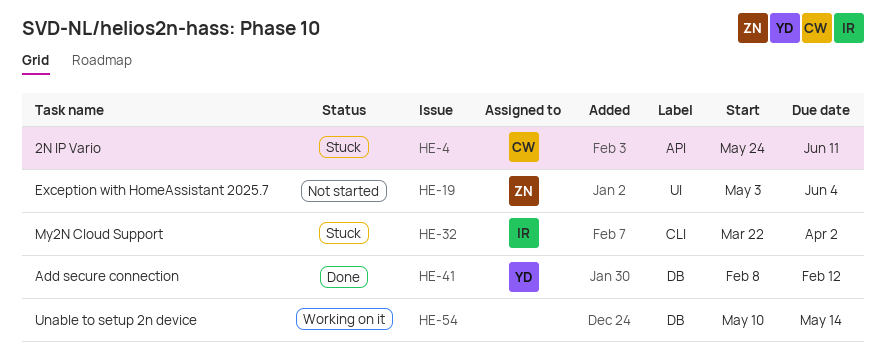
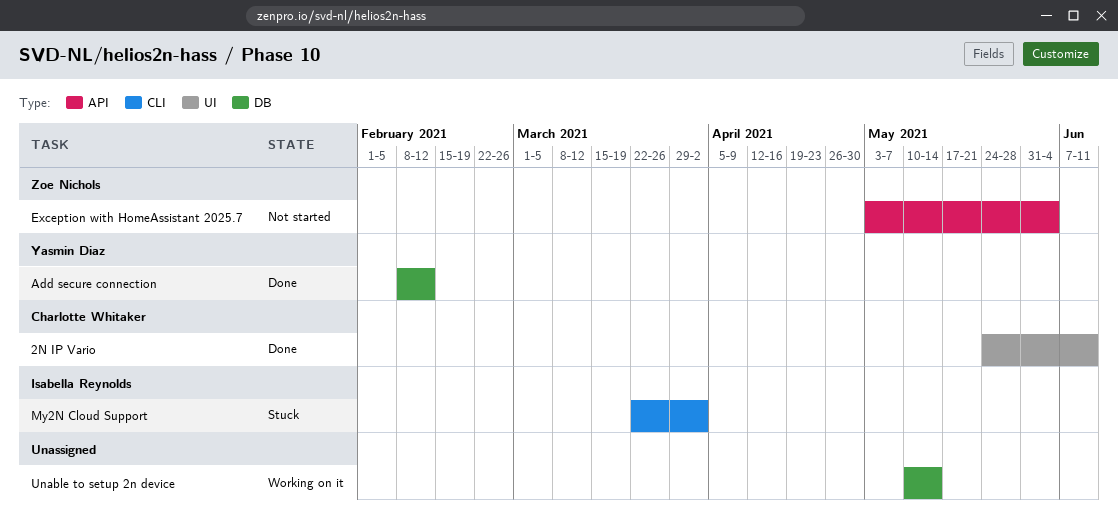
2N IP Vario, status: Stuck -> Done
2N IP Vario, label: API -> UI
Exception with HomeAssistant 2025.7, label: UI -> API

